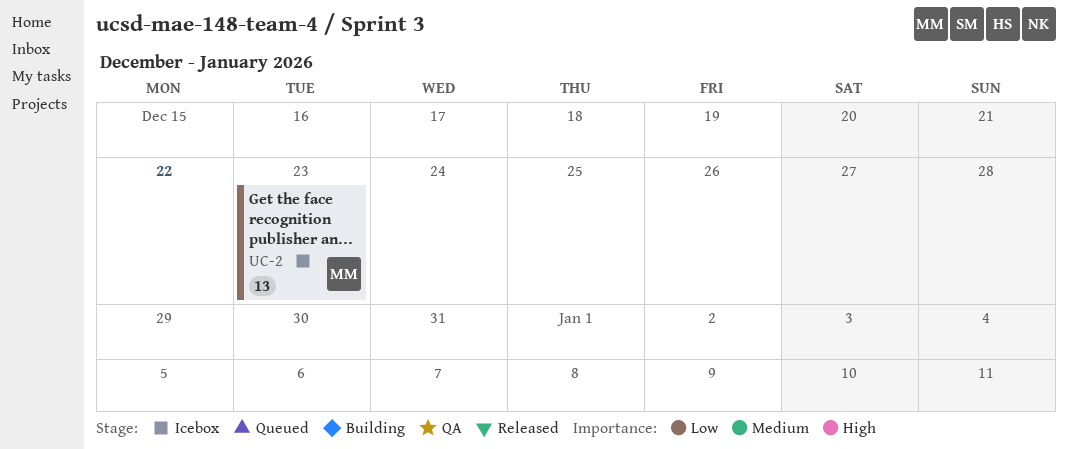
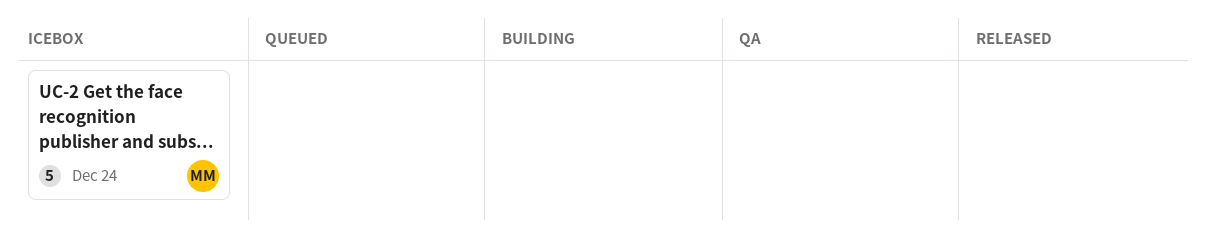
UC-2, estimate: 13 -> 5
UC-2, due: Dec 23 -> Dec 24

